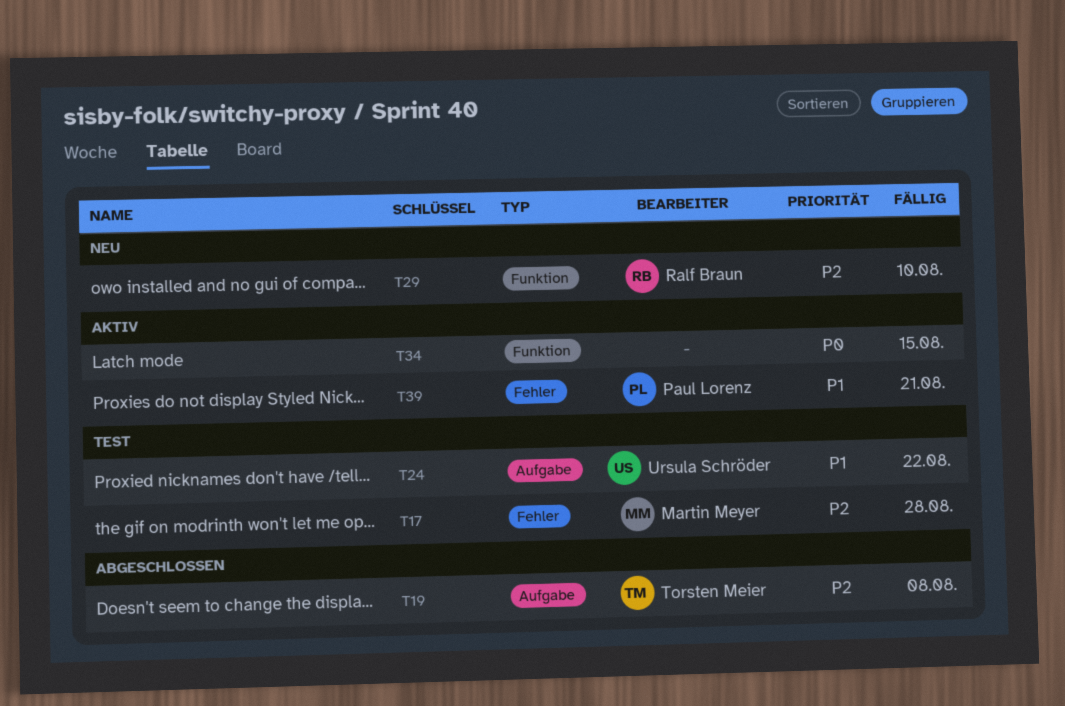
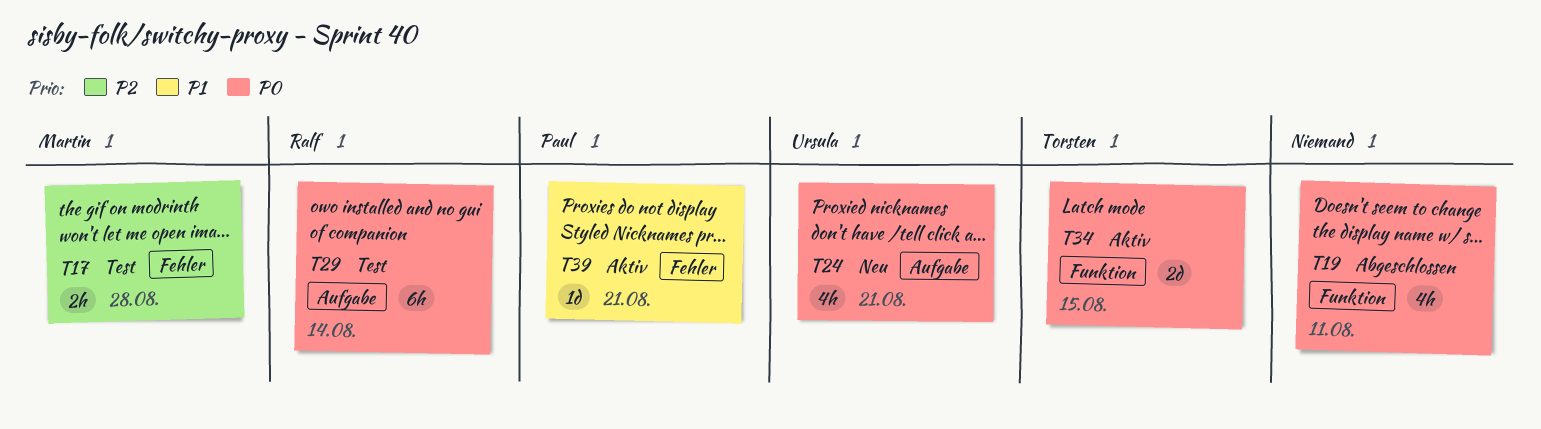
T19, owner: Torsten Meier -> none
T19, priority: P2 -> P0
T19, label: Aufgabe -> Funktion
T19, due: Aug 8 -> Aug 11
T24, status: Test -> Neu
T24, priority: P1 -> P0
T24, due: Aug 22 -> Aug 21
T29, status: Neu -> Test
T29, priority: P2 -> P0
T29, label: Funktion -> Aufgabe
T29, due: Aug 10 -> Aug 14
T34, owner: none -> Torsten Meier

